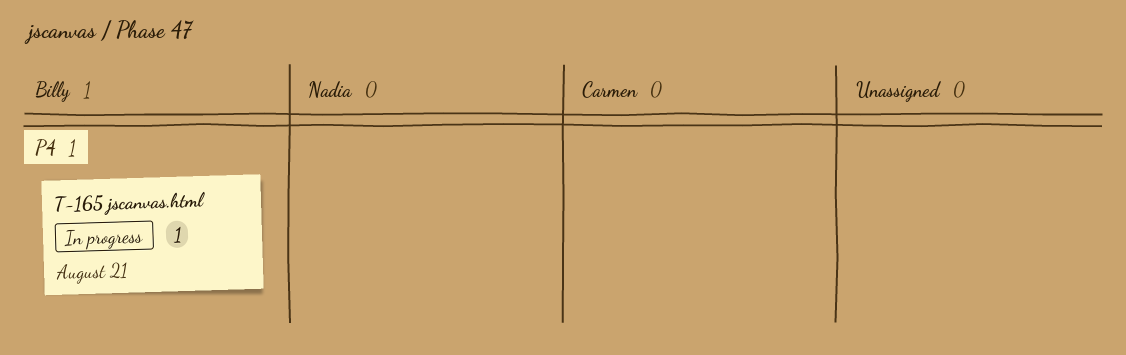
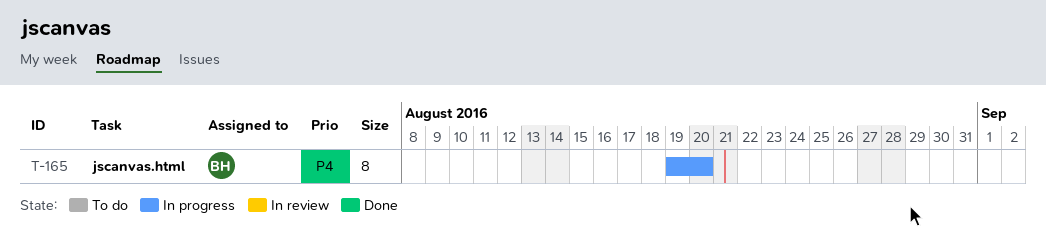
T-165, estimate: 1 -> 8
T-165, due: Aug 21 -> Aug 20

